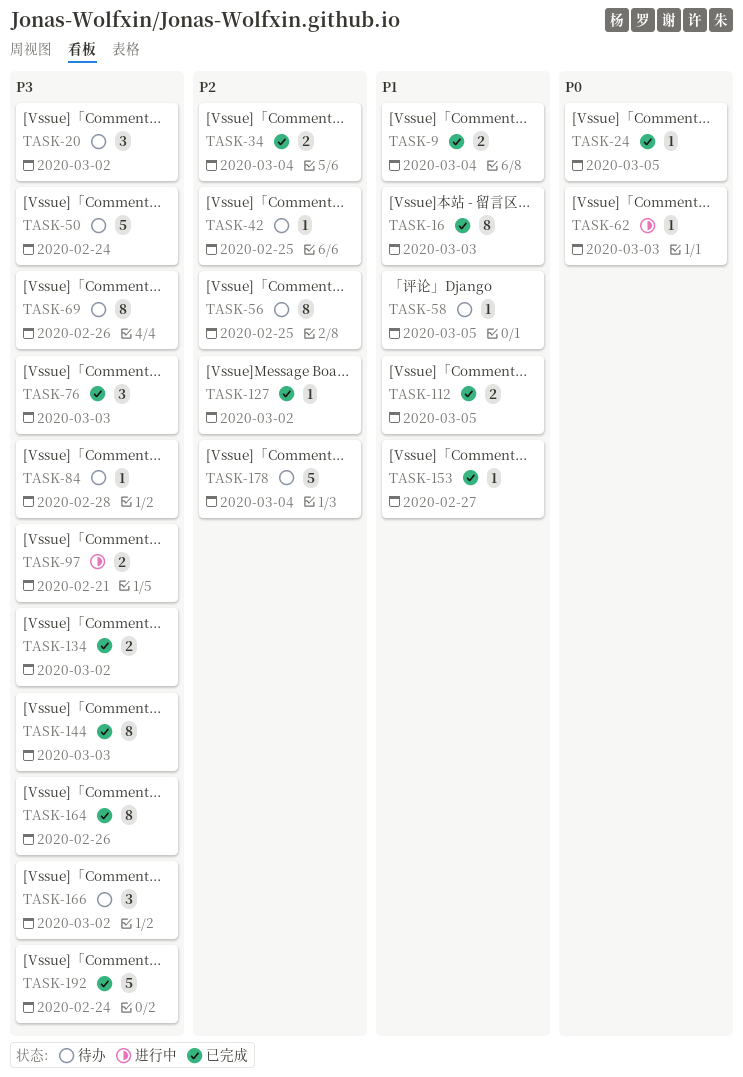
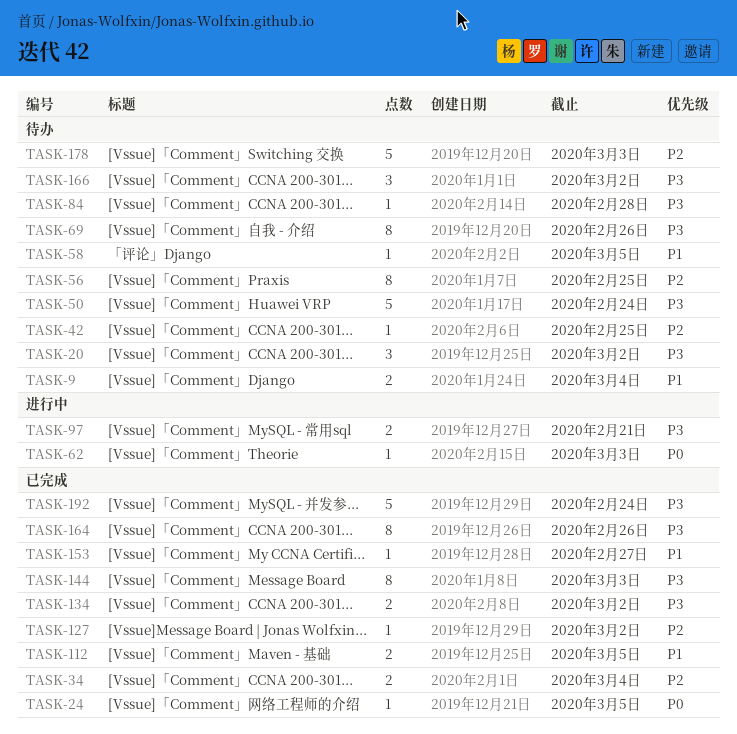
TASK-9, status: 已完成 -> 待办
TASK-16: present -> none
TASK-76: present -> none
TASK-178, due: Mar 4 -> Mar 3

